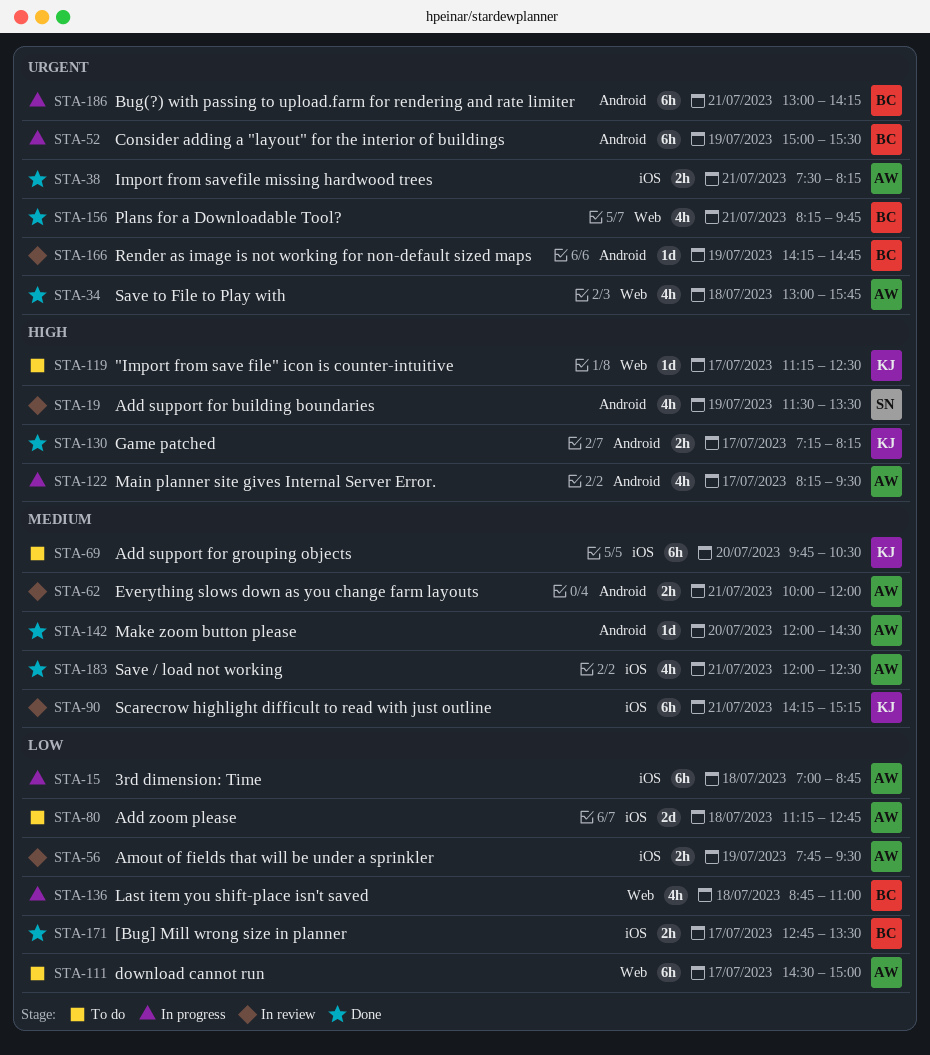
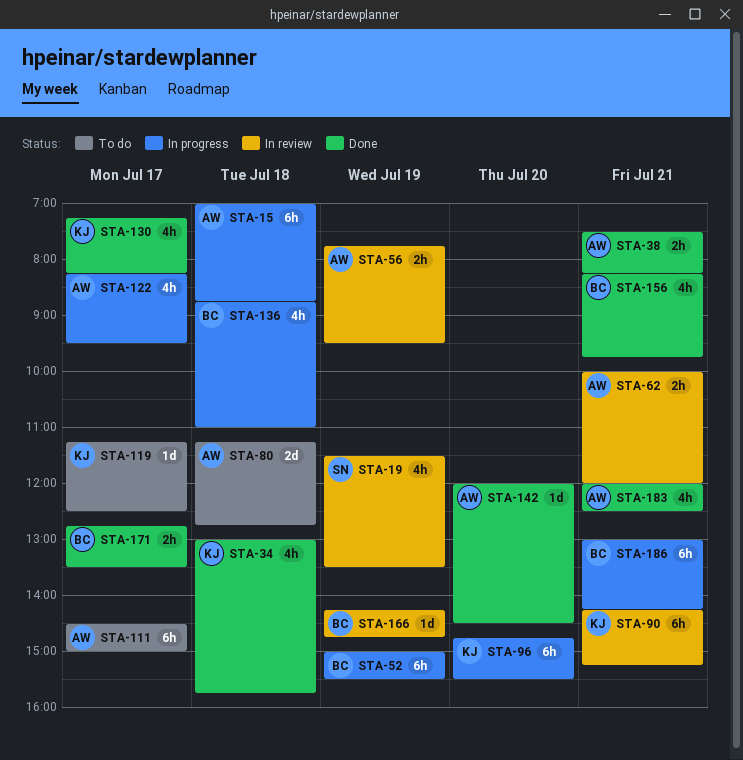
STA-34, owner: AW -> KJ
STA-69: present -> none
STA-96: none -> present
STA-130, estimate: 2h -> 4h

